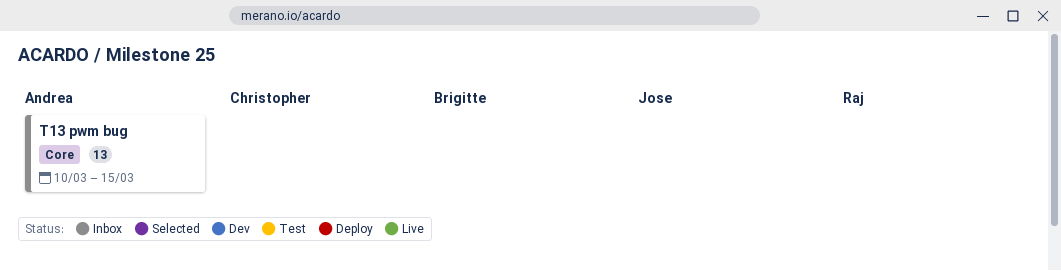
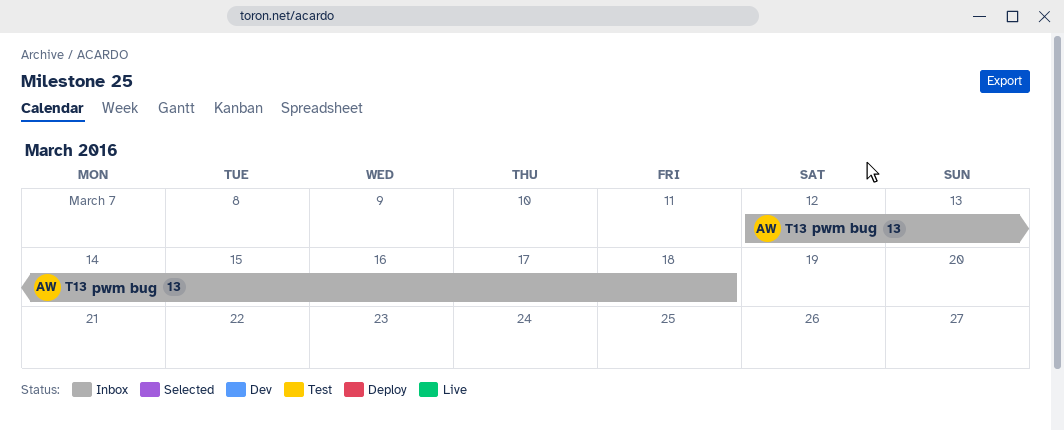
T13, start: Mar 10 -> Mar 12
T13, due: Mar 15 -> Mar 18

